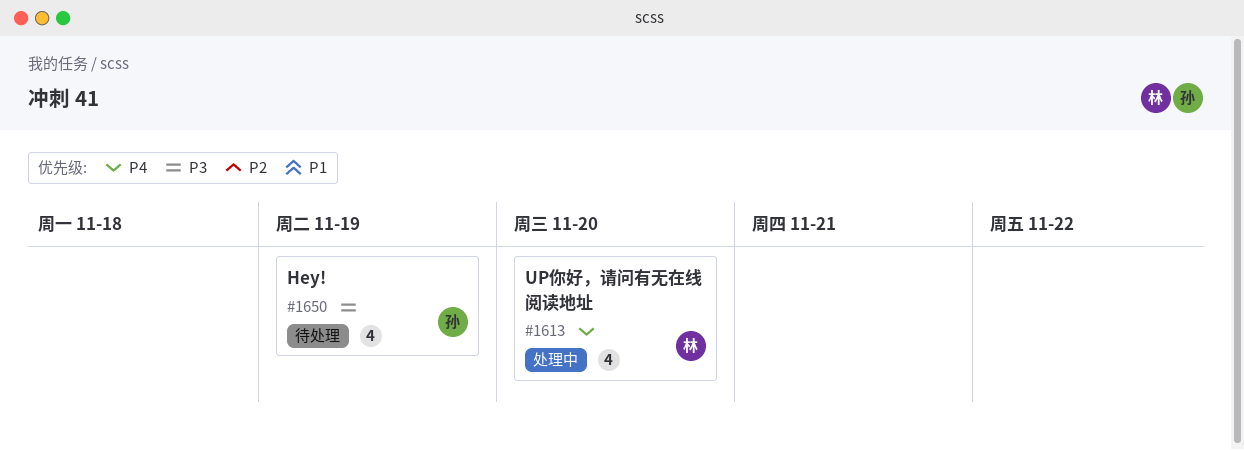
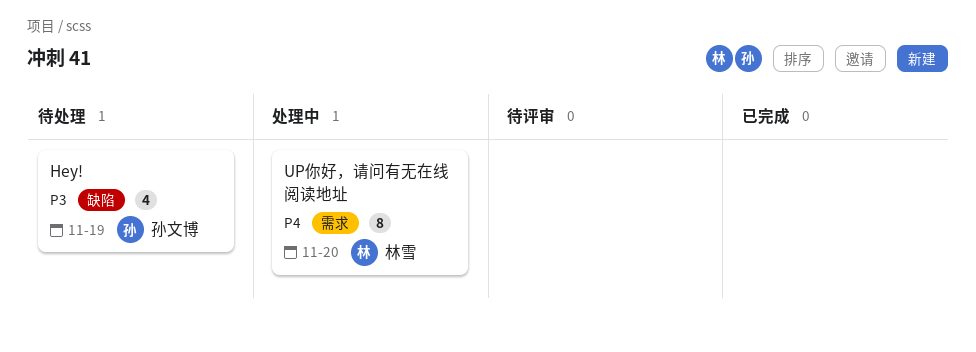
UP你好，请问有无在线阅读地址, estimate: 4 -> 8

